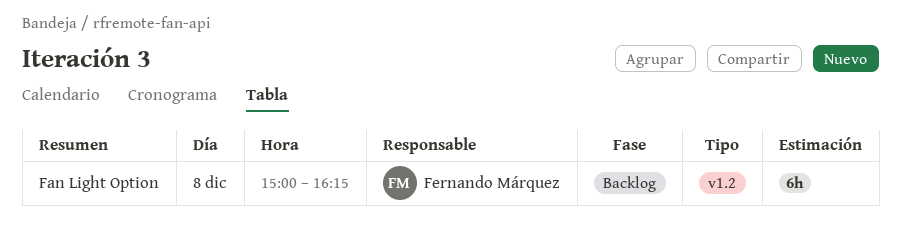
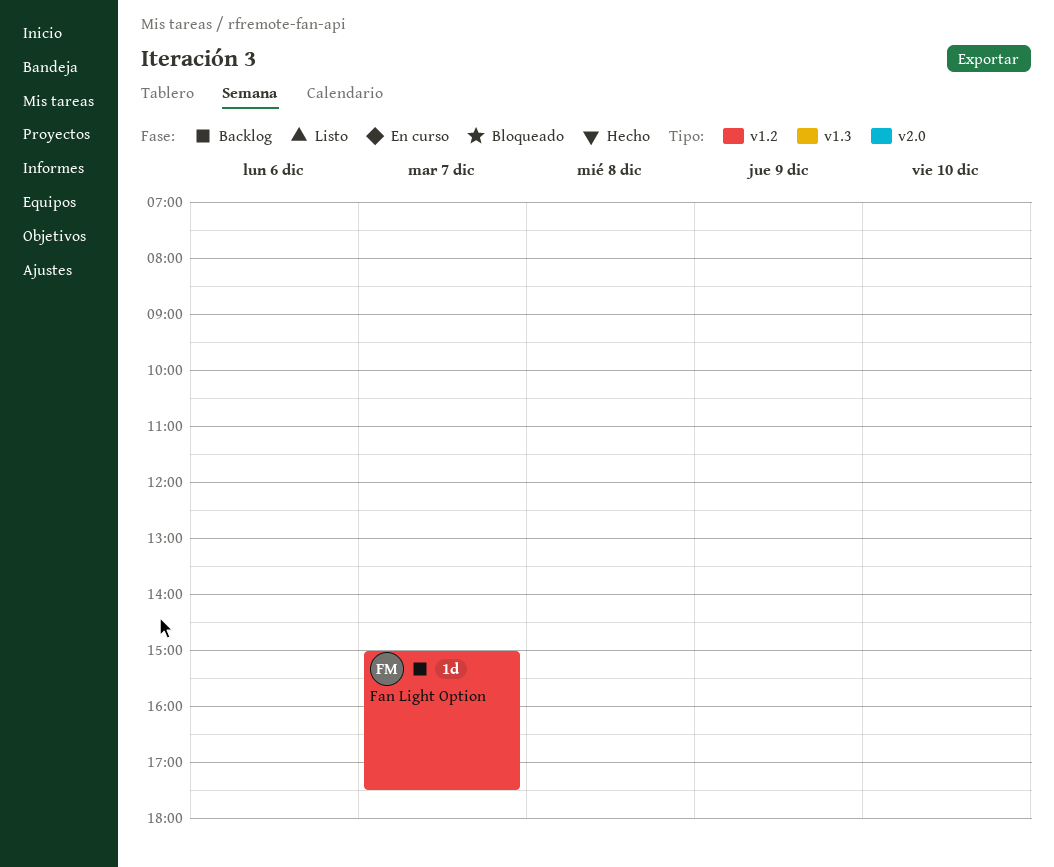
Fan Light Option, estimate: 6h -> 1d
Fan Light Option, day: Dec 8 -> Dec 7
Fan Light Option, ends: 16:15 -> 17:30

